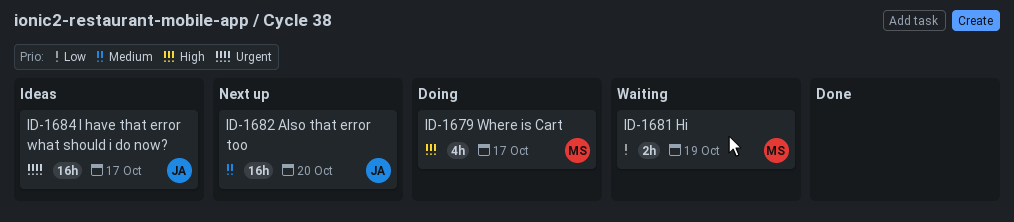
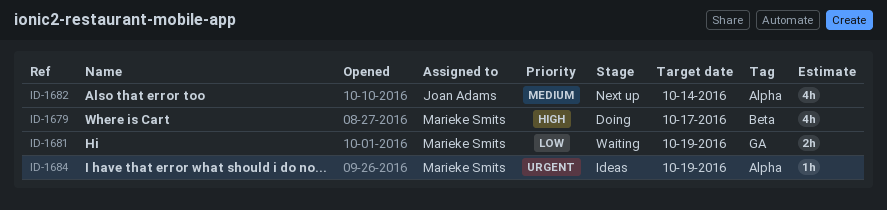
ID-1682, estimate: 16h -> 4h
ID-1682, due: Oct 20 -> Oct 14
ID-1684, owner: Joan Adams -> Marieke Smits
ID-1684, estimate: 16h -> 1h
ID-1684, due: Oct 17 -> Oct 19

